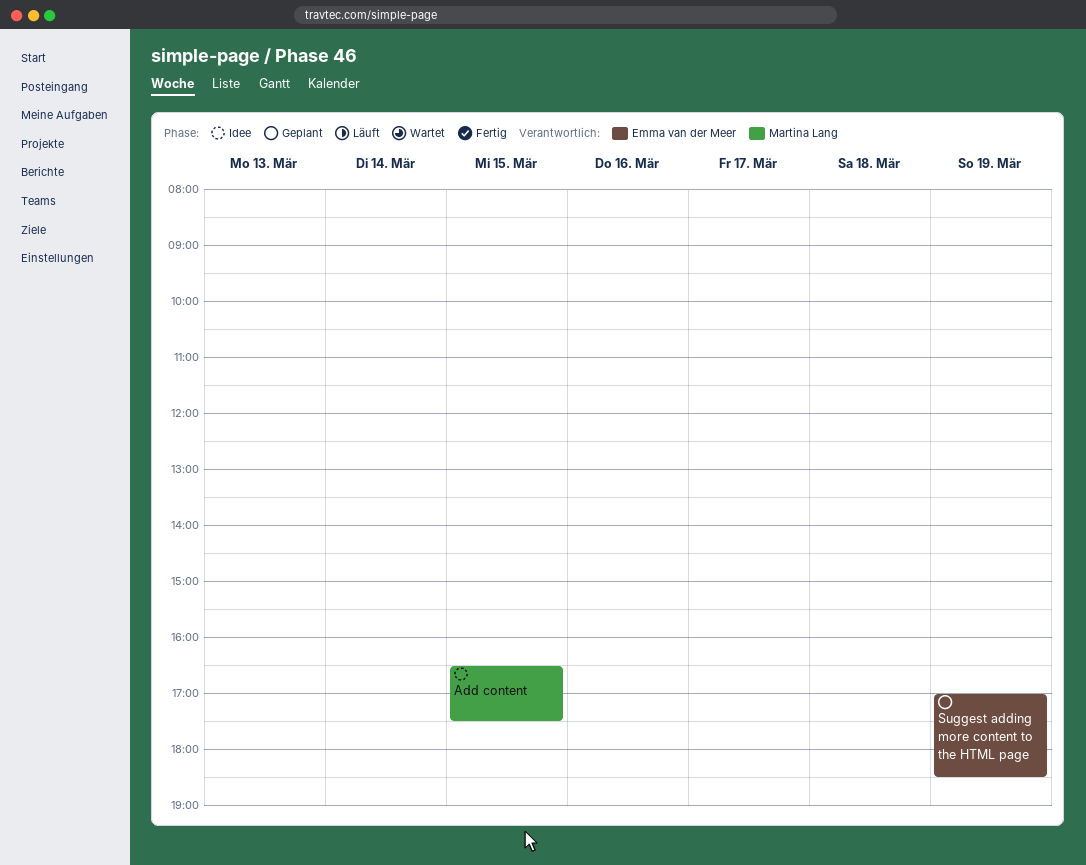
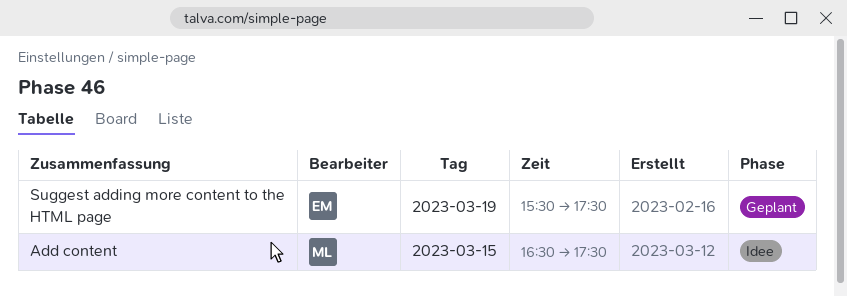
Suggest adding more content to the HTML page, begins: 17:00 -> 15:30
Suggest adding more content to the HTML page, ends: 18:30 -> 17:30

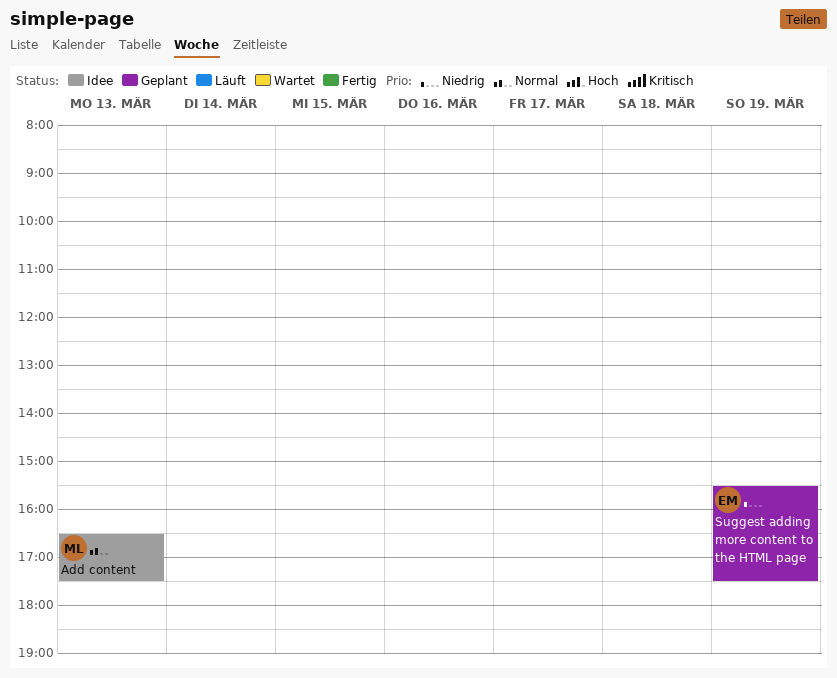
Add content, day: Mar 15 -> Mar 13

